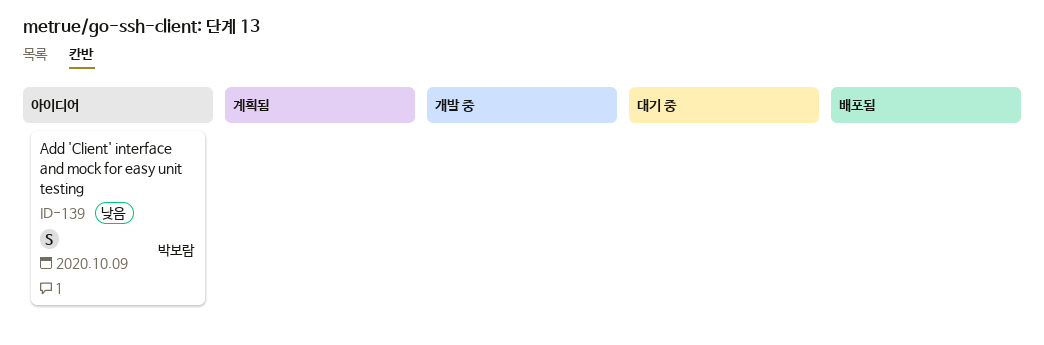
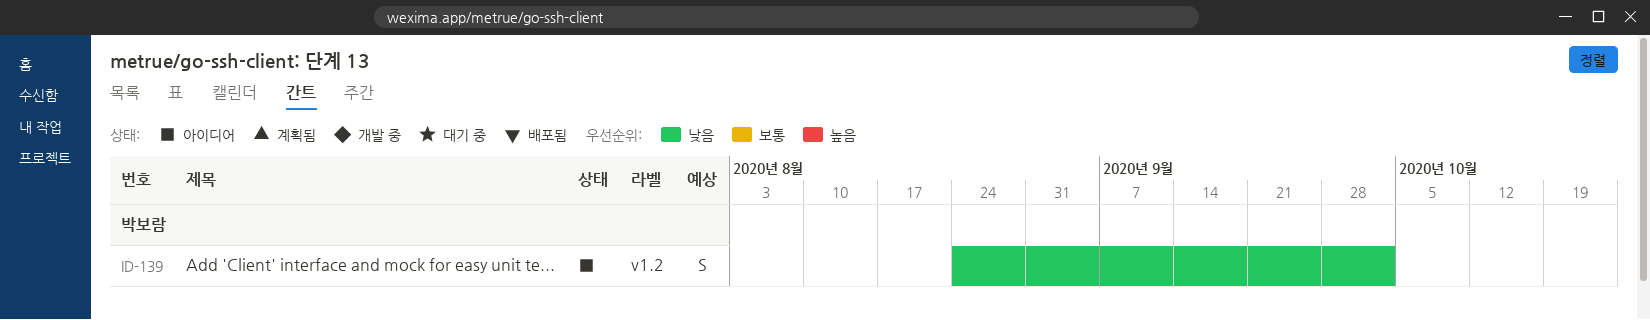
ID-139, due: Oct 9 -> Oct 2

